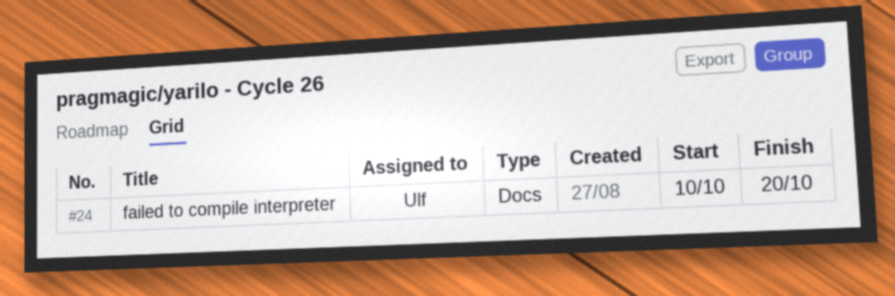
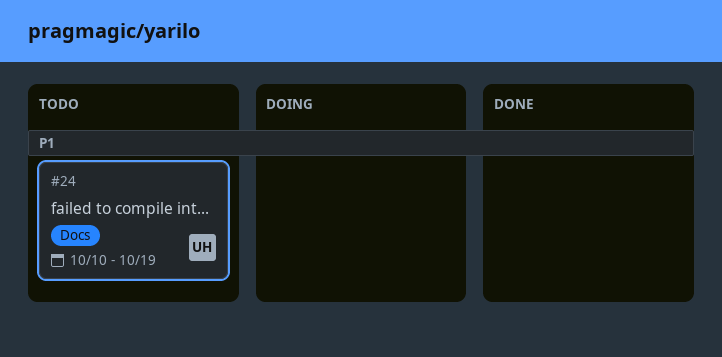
#24, due: Oct 20 -> Oct 19

